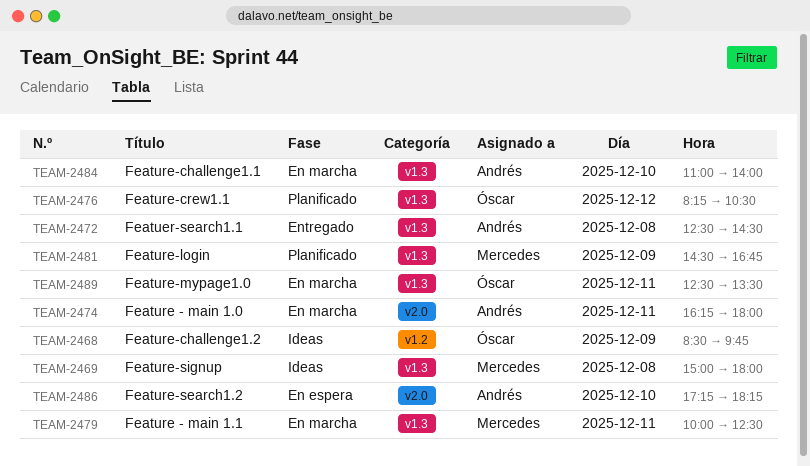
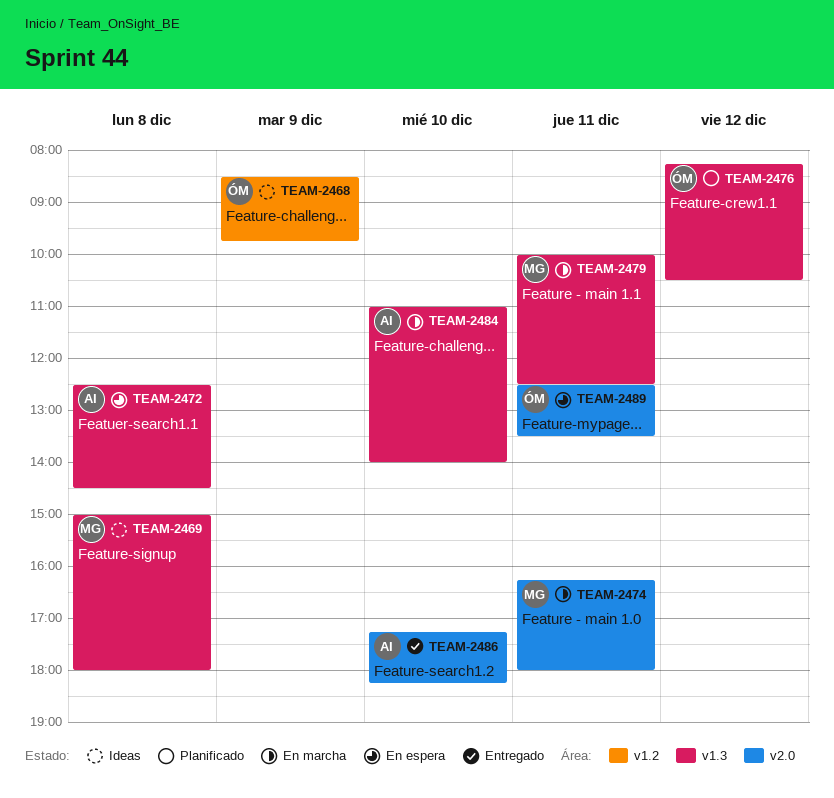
TEAM-2472, status: Entregado -> En espera
TEAM-2474, owner: Andrés -> Mercedes
TEAM-2481: present -> none
TEAM-2486, status: En espera -> Entregado
TEAM-2489, status: En marcha -> En espera
TEAM-2489, label: v1.3 -> v2.0

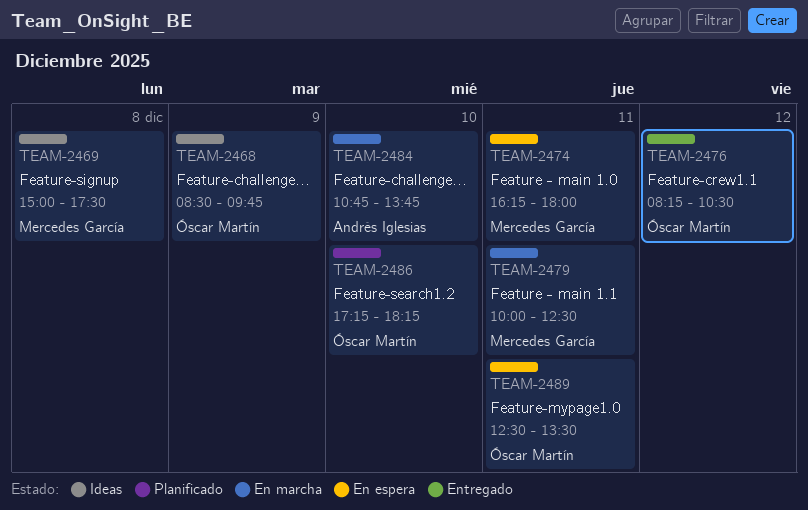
TEAM-2469, ends: 18:00 -> 17:30
TEAM-2472: present -> none
TEAM-2474, status: En marcha -> En espera
TEAM-2476, status: Planificado -> Entregado
TEAM-2484, begins: 11:00 -> 10:45
TEAM-2484, ends: 14:00 -> 13:45
TEAM-2486, status: Entregado -> Planificado
TEAM-2486, owner: Andrés Iglesias -> Óscar Martín

